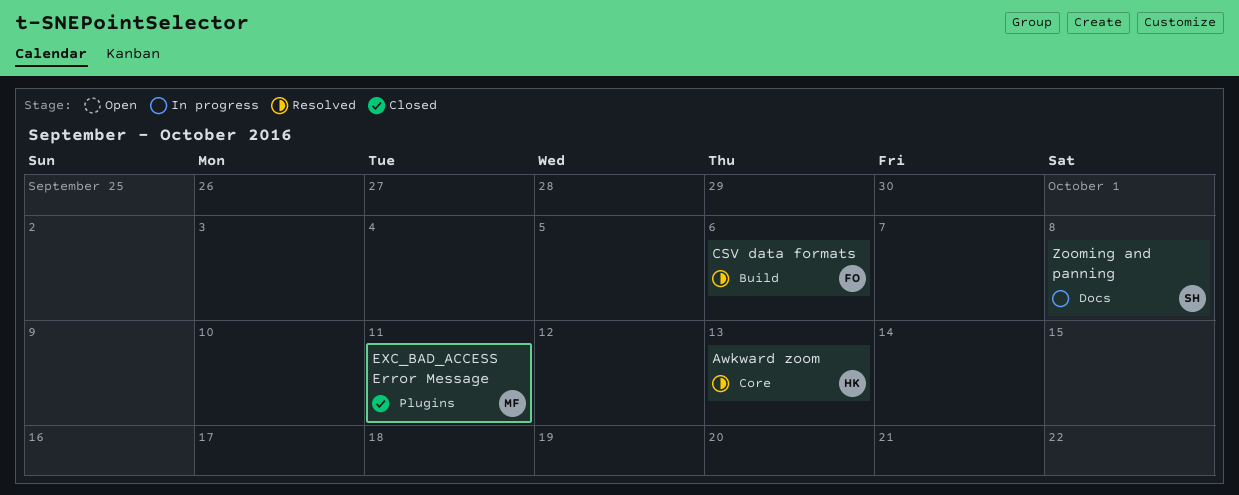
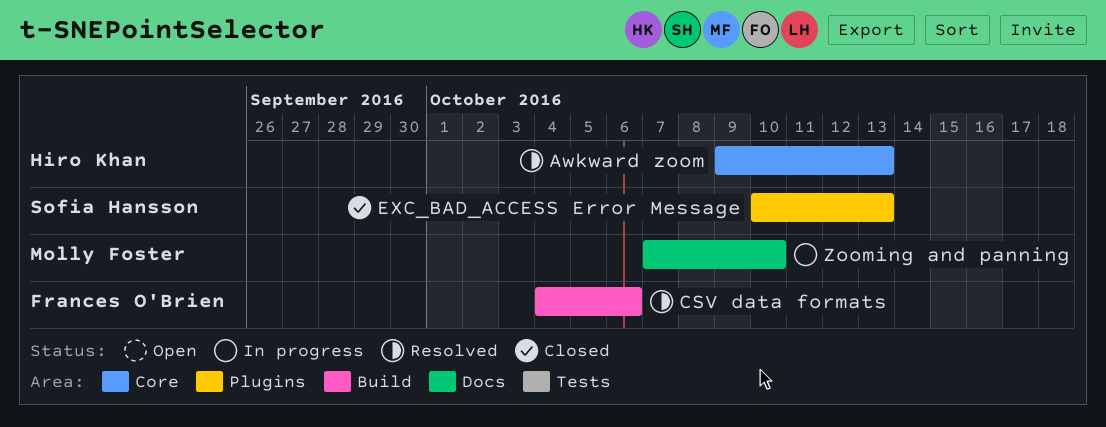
EXC_BAD_ACCESS Error Message, owner: Molly Foster -> Sofia Hansson
EXC_BAD_ACCESS Error Message, due: Oct 11 -> Oct 13
Zooming and panning, owner: Sofia Hansson -> Molly Foster
Zooming and panning, due: Oct 8 -> Oct 10

